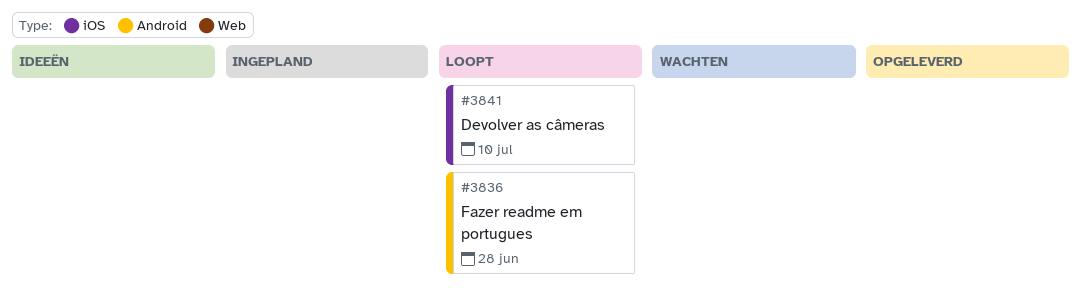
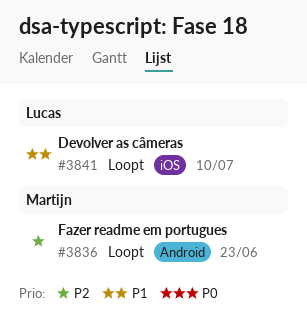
#3836, due: Jun 28 -> Jun 23

